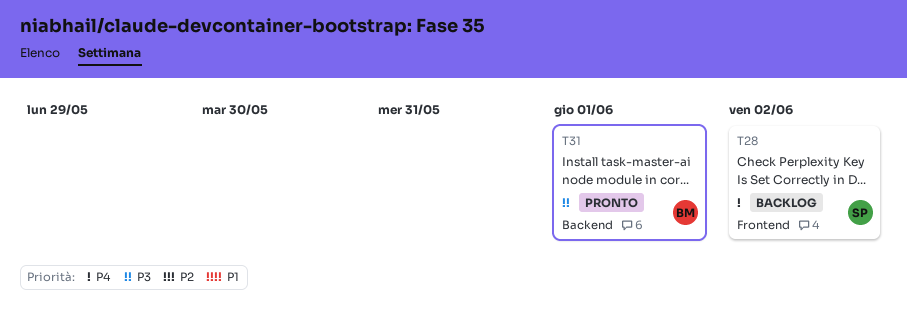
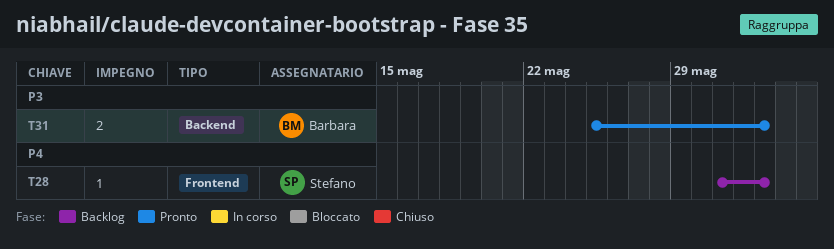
T31, due: Jun 1 -> Jun 2

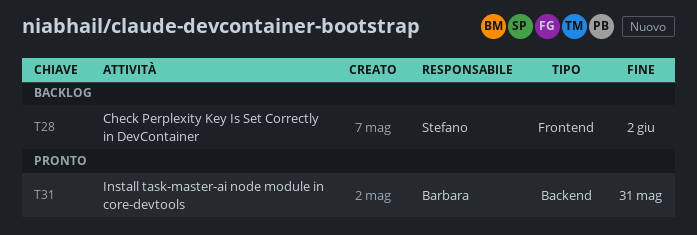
T31, due: Jun 2 -> May 31

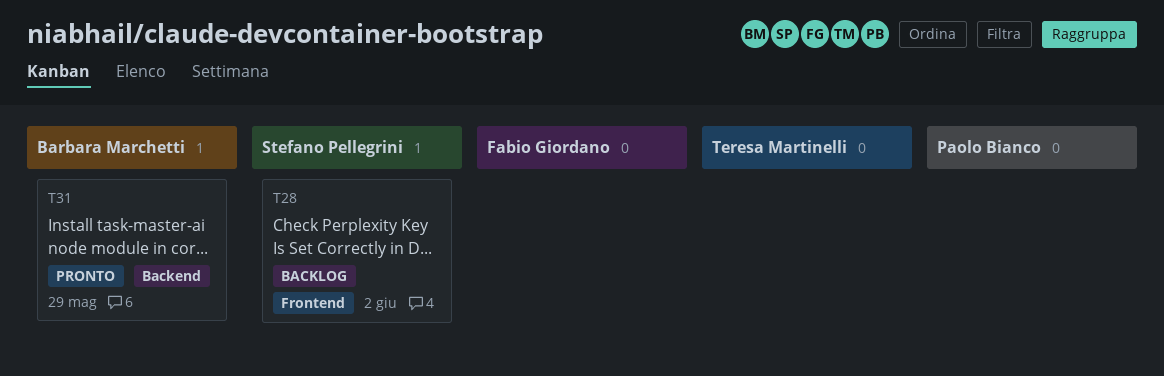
T31, due: May 31 -> May 29

